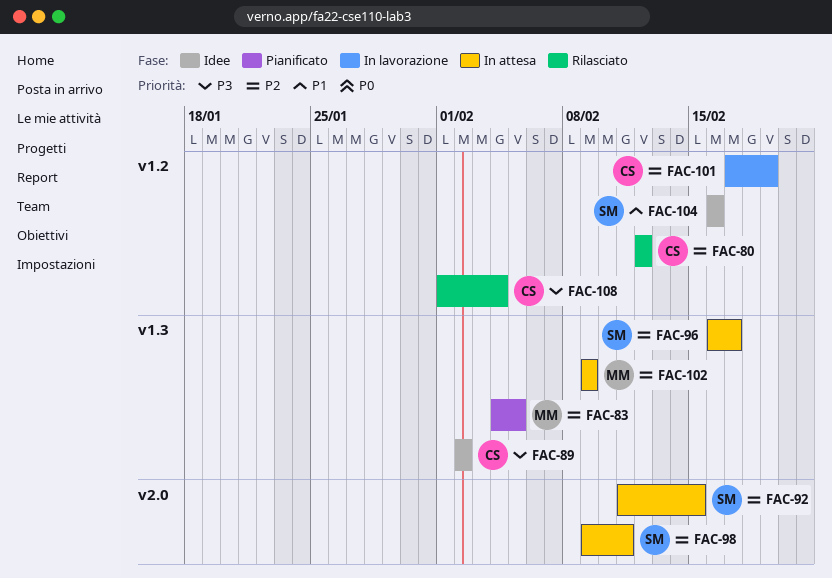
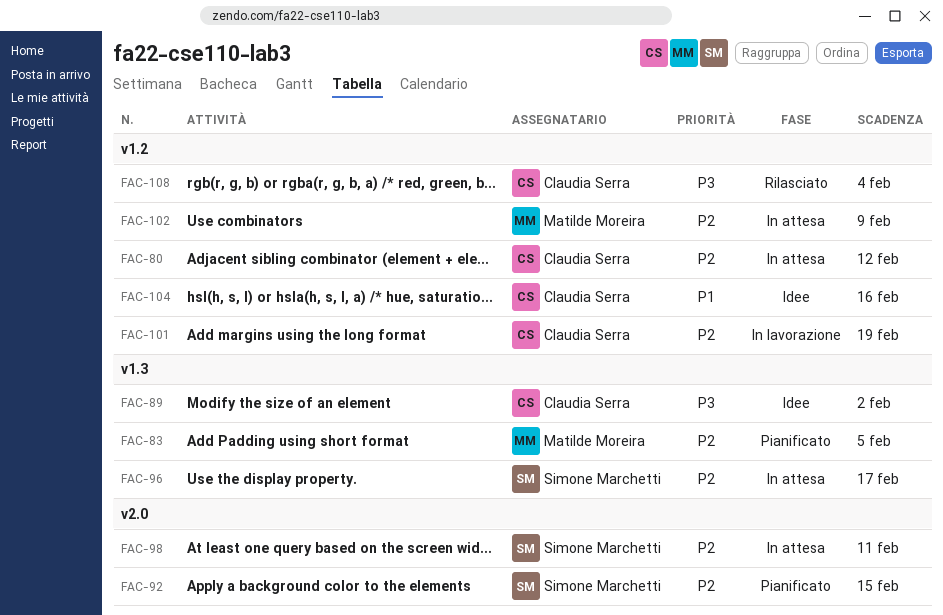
FAC-80, status: Rilasciato -> In attesa
FAC-92, status: In attesa -> Pianificato
FAC-102, label: v1.3 -> v1.2
FAC-104, owner: Simone Marchetti -> Claudia Serra

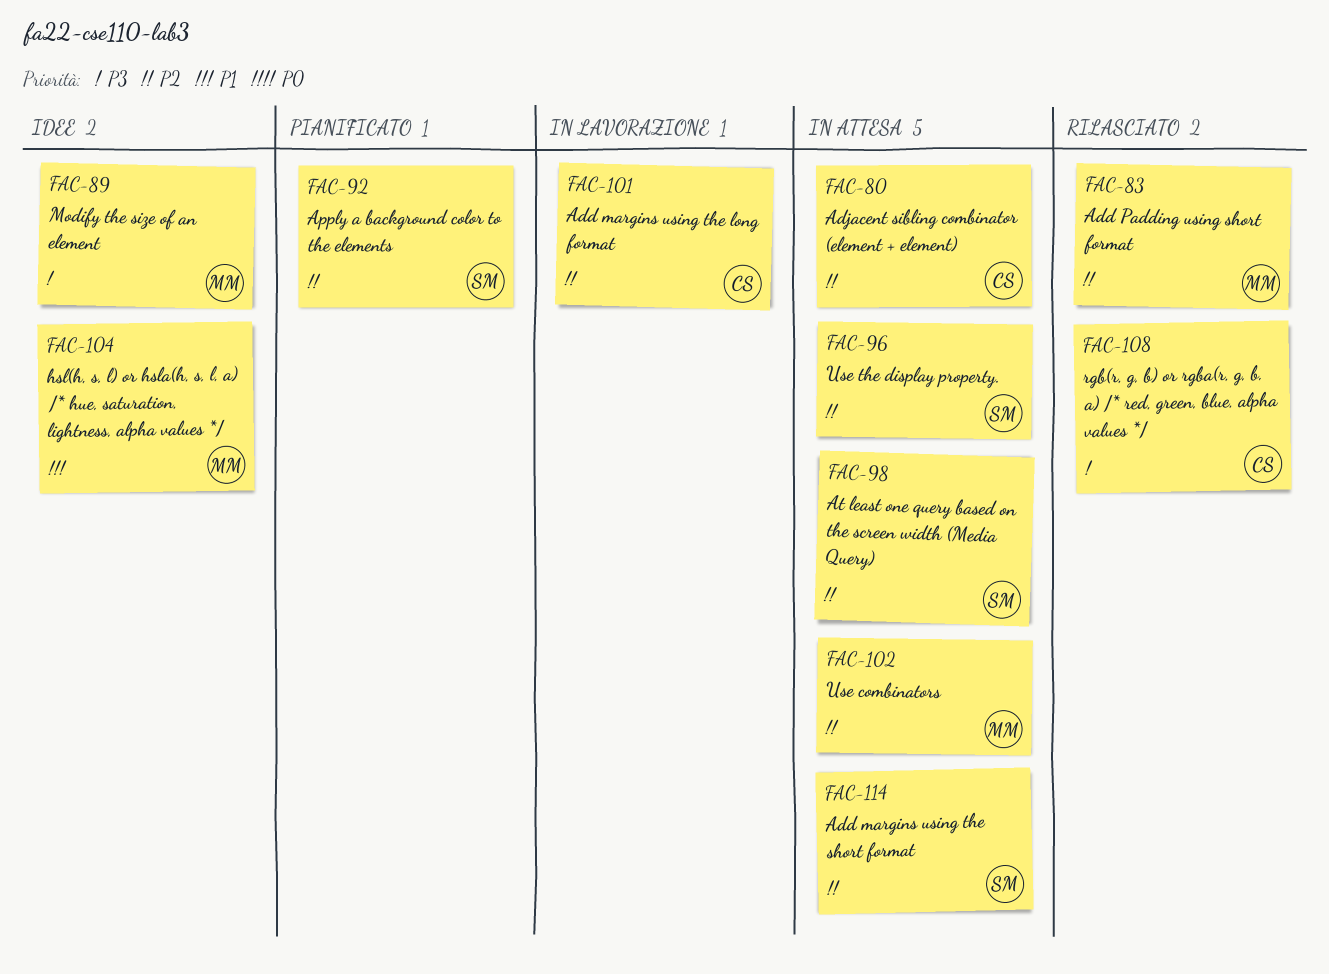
FAC-83, status: Pianificato -> Rilasciato
FAC-89, owner: Claudia Serra -> Matilde Moreira
FAC-104, owner: Claudia Serra -> Matilde Moreira
FAC-114: none -> present

